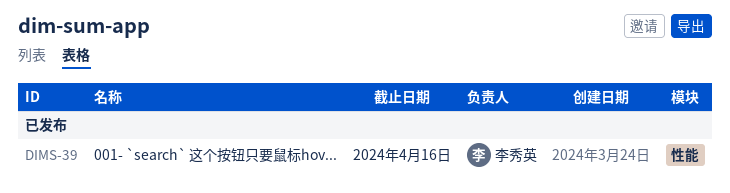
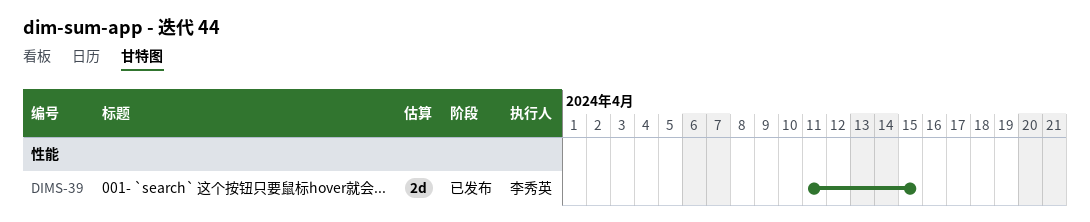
DIMS-39, due: Apr 16 -> Apr 15

